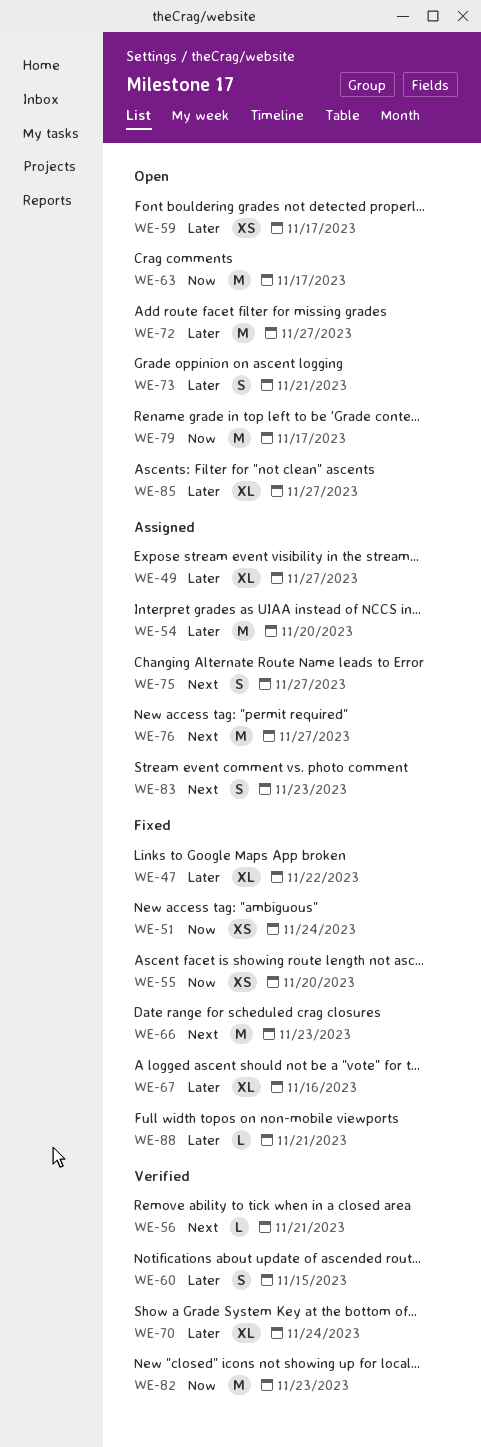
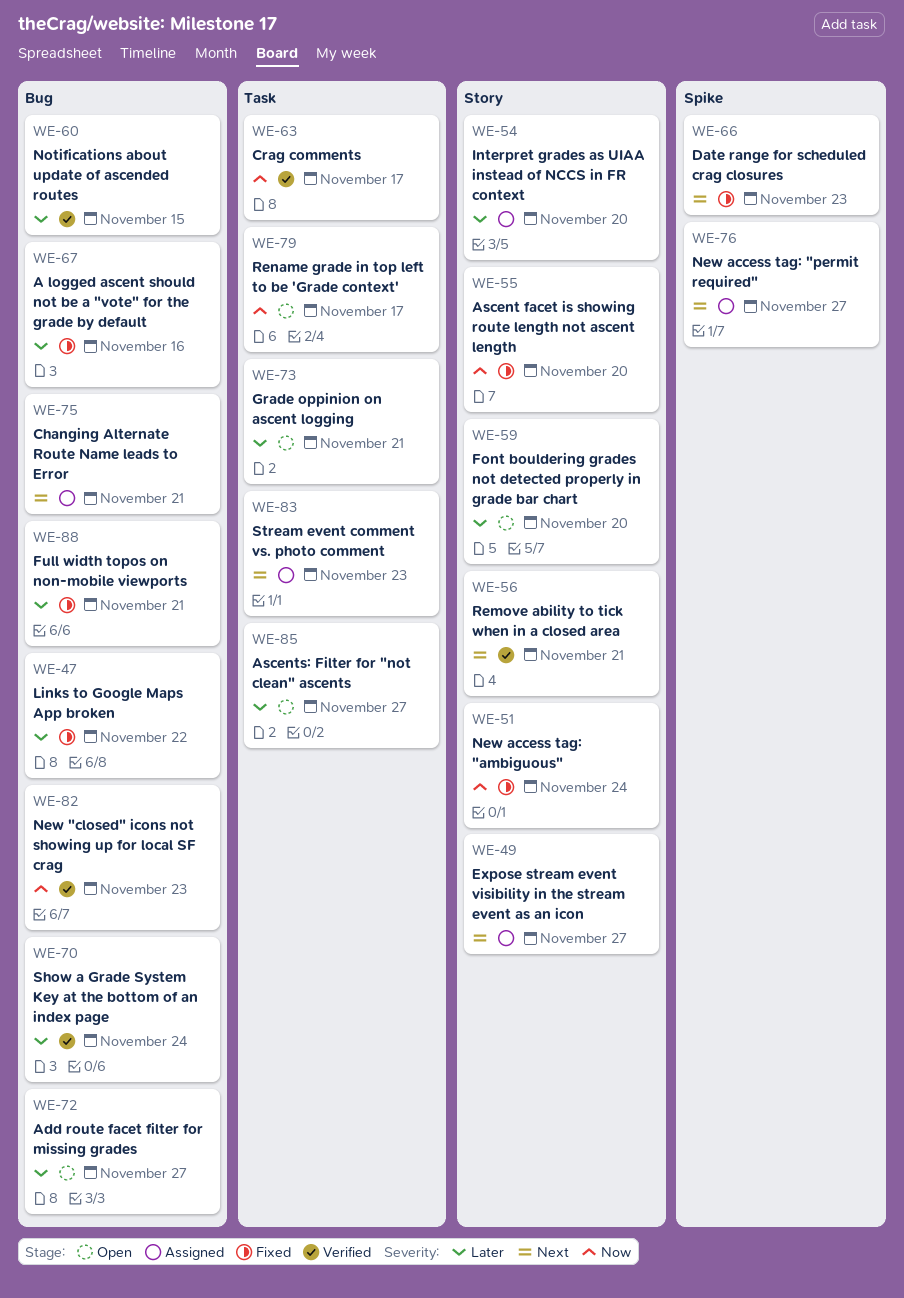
WE-49, priority: Later -> Next
WE-59, due: Nov 17 -> Nov 20
WE-63, status: Open -> Verified
WE-75, due: Nov 27 -> Nov 21

